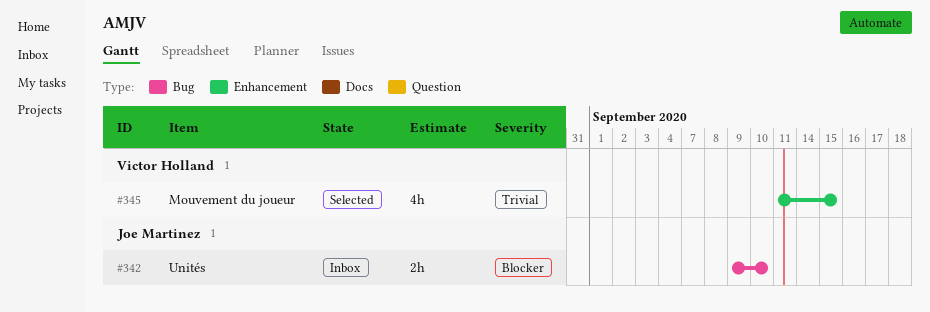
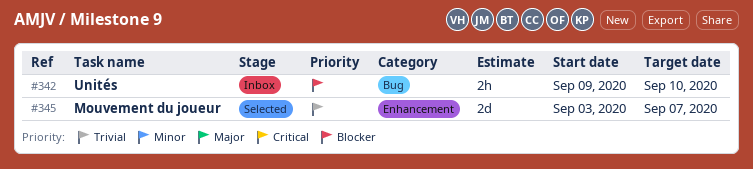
#345, estimate: 4h -> 2d
#345, start: Sep 11 -> Sep 3
#345, due: Sep 15 -> Sep 7

